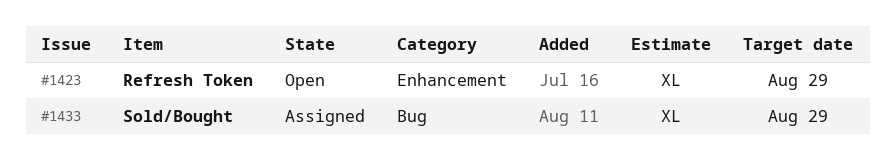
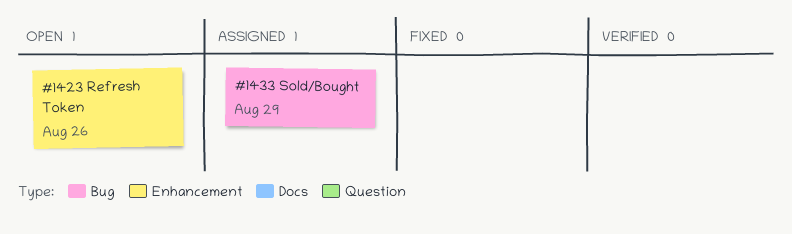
#1423, due: Aug 29 -> Aug 26

